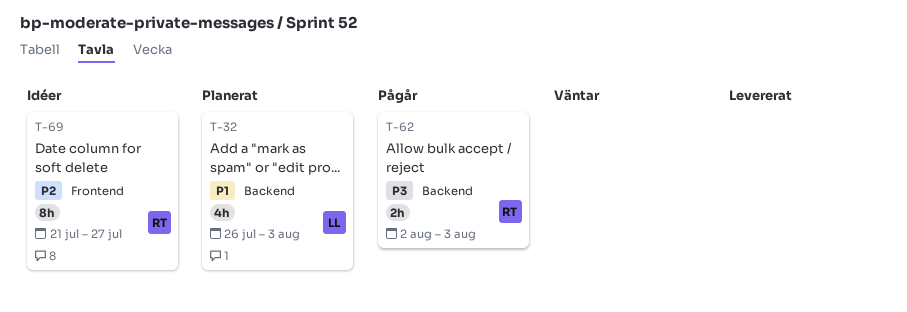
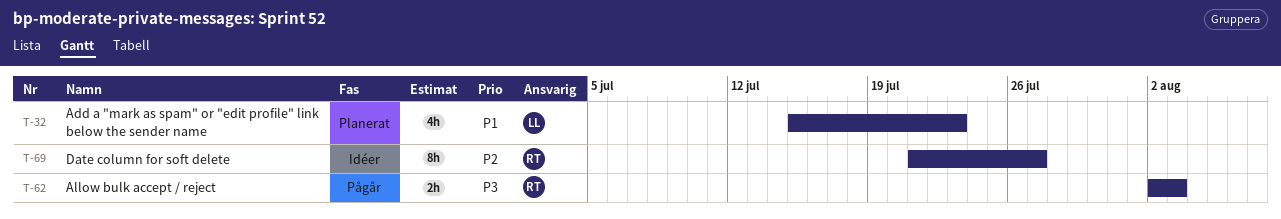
T-32, start: Jul 26 -> Jul 15
T-32, due: Aug 3 -> Jul 23

